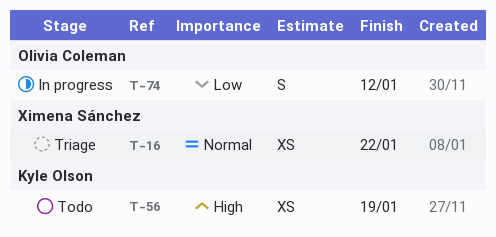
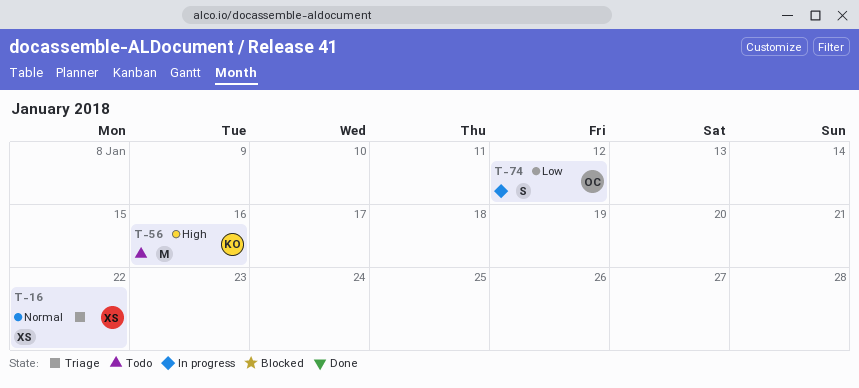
T-56, estimate: XS -> M
T-56, due: Jan 19 -> Jan 16

